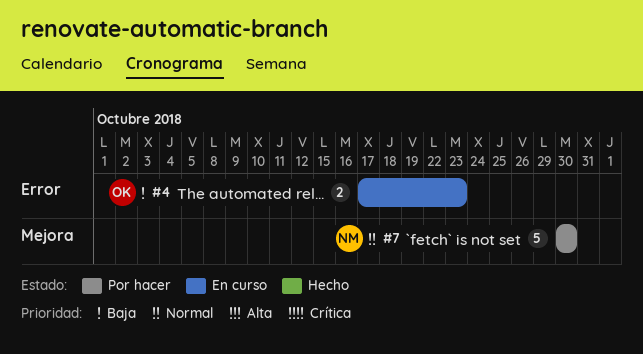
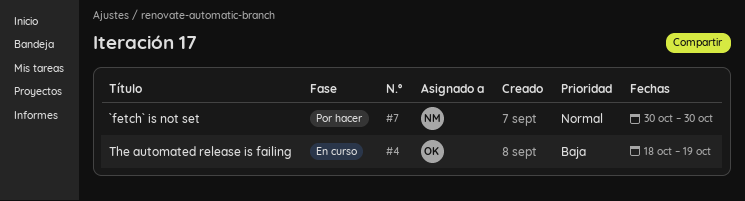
#4, start: Oct 17 -> Oct 18
#4, due: Oct 23 -> Oct 19

